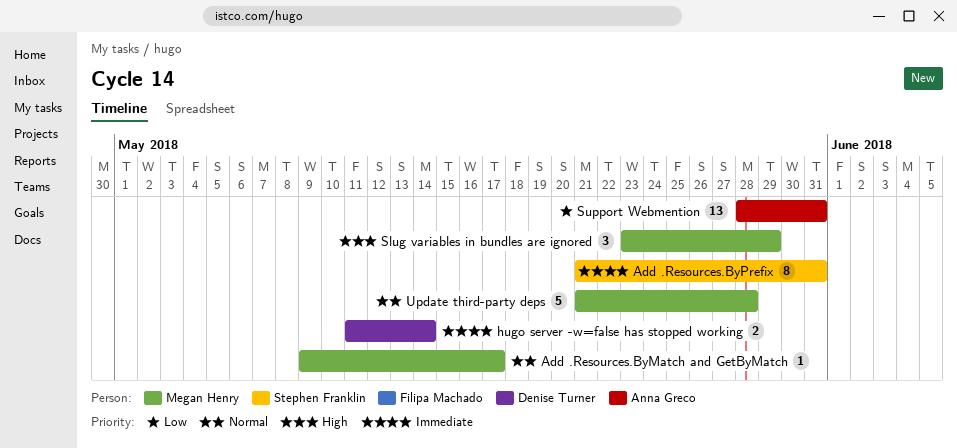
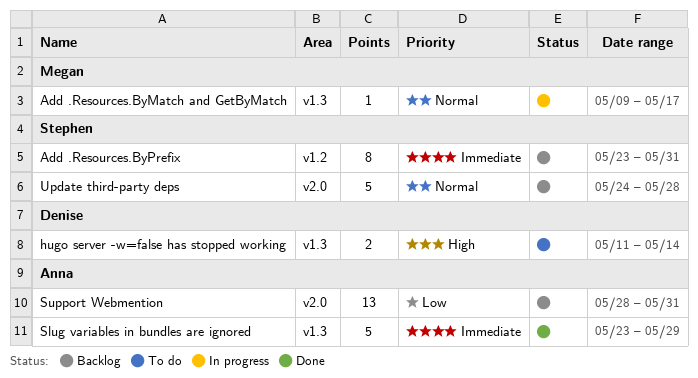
Add .Resources.ByPrefix, start: May 21 -> May 23
hugo server -w=false has stopped working, priority: Immediate -> High
Slug variables in bundles are ignored, owner: Megan Henry -> Anna Greco
Slug variables in bundles are ignored, priority: High -> Immediate
Slug variables in bundles are ignored, estimate: 3 -> 5
Update third-party deps, owner: Megan Henry -> Stephen Franklin
Update third-party deps, start: May 21 -> May 24

